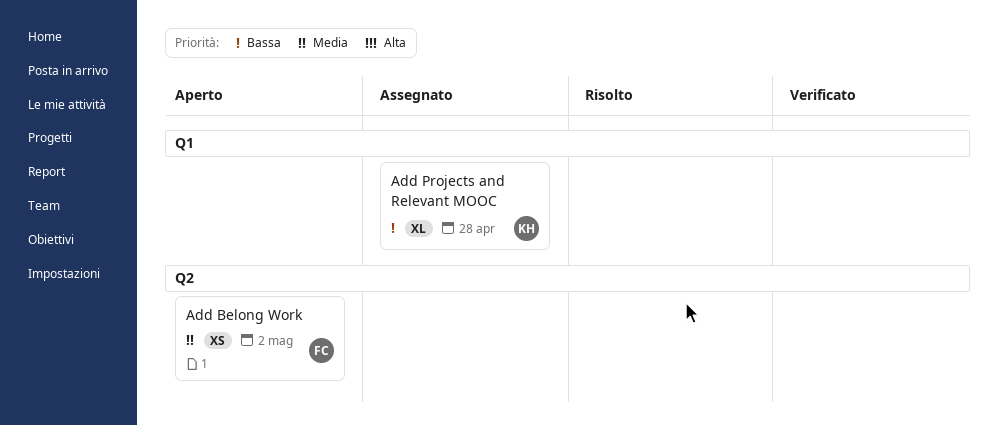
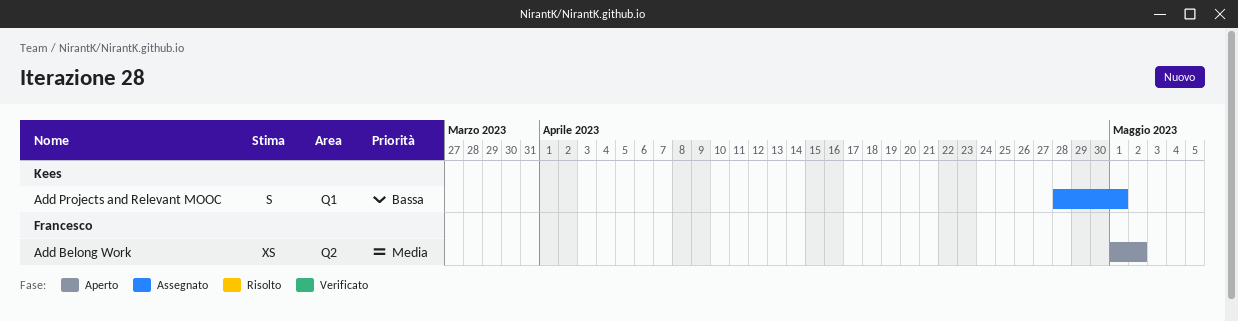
Add Projects and Relevant MOOC, estimate: XL -> S
Add Projects and Relevant MOOC, due: Apr 28 -> May 1

